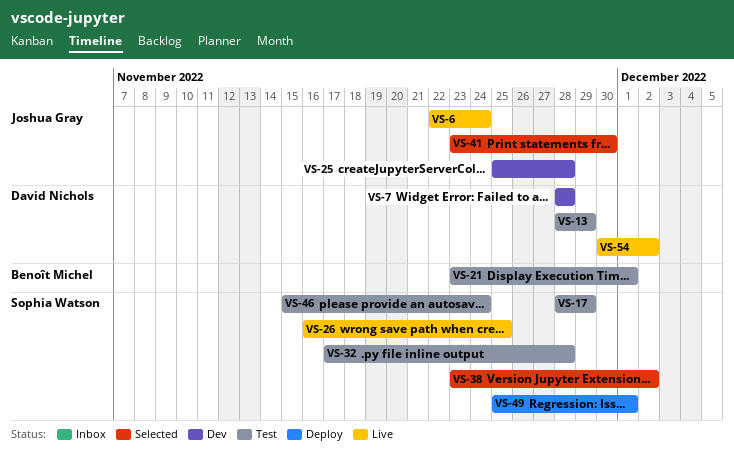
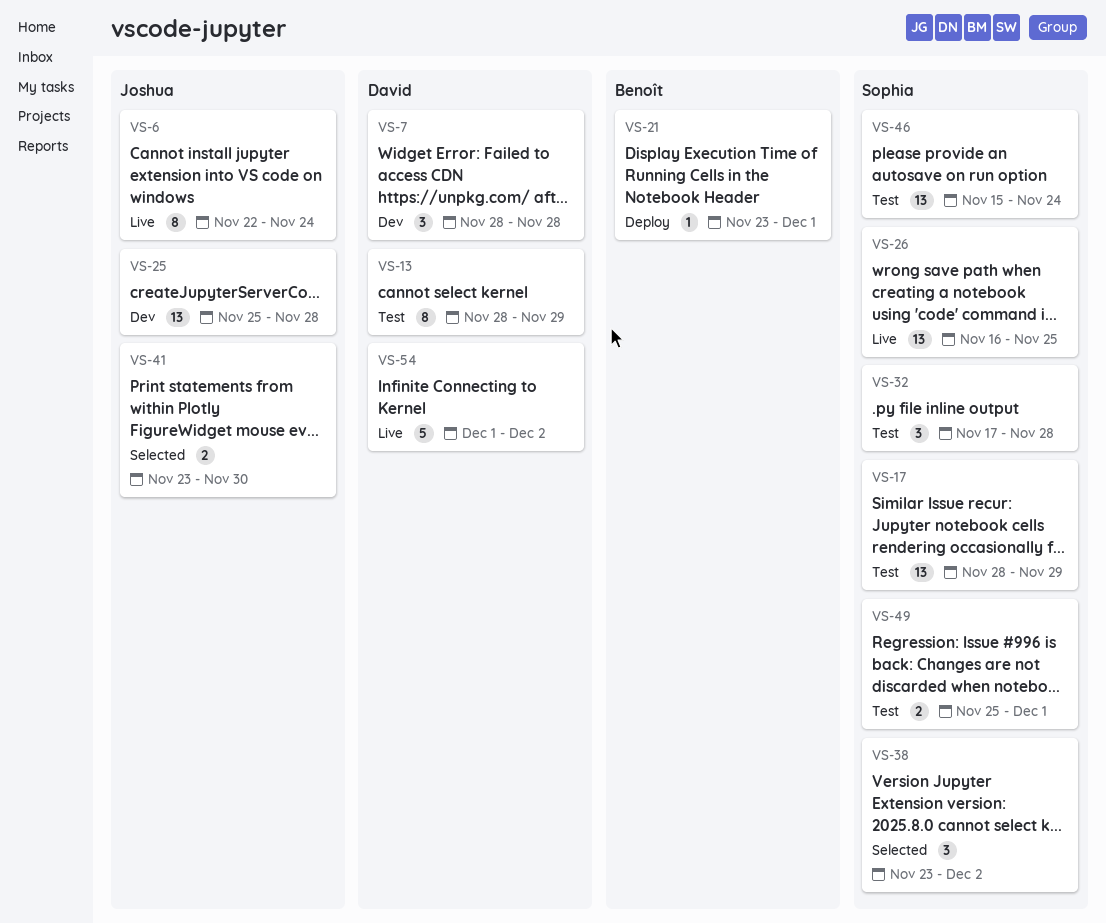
VS-21, status: Test -> Deploy
VS-49, status: Deploy -> Test
VS-54, start: Nov 30 -> Dec 1

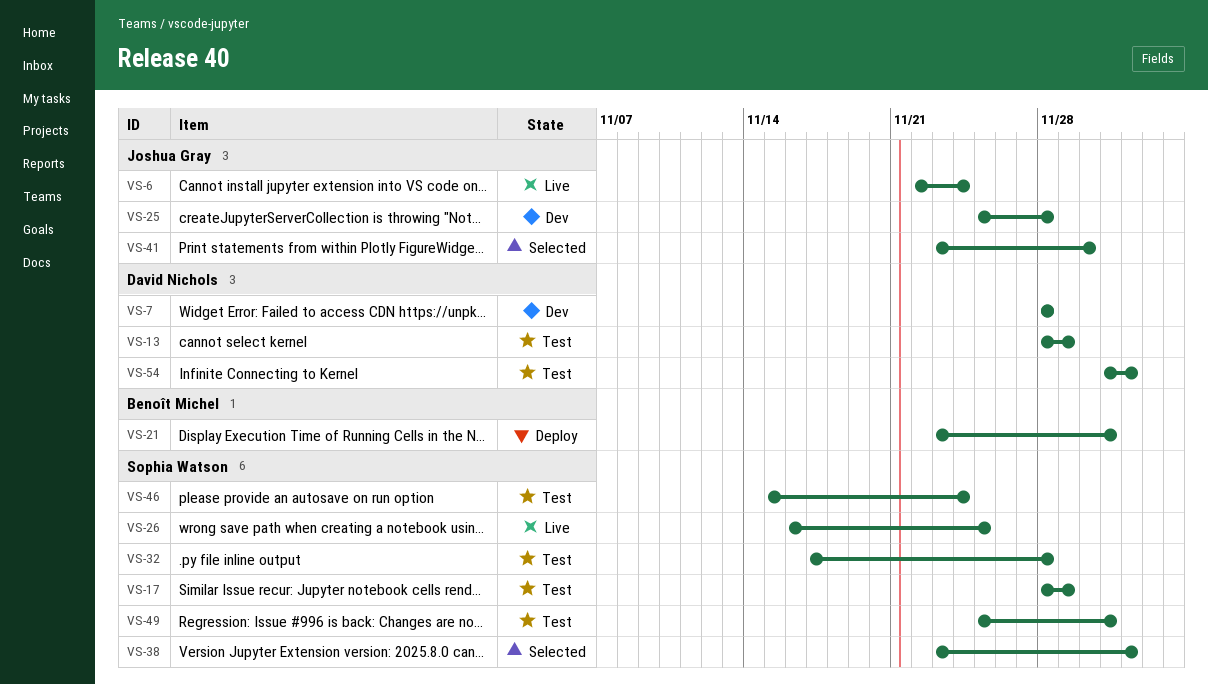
VS-54, status: Live -> Test

